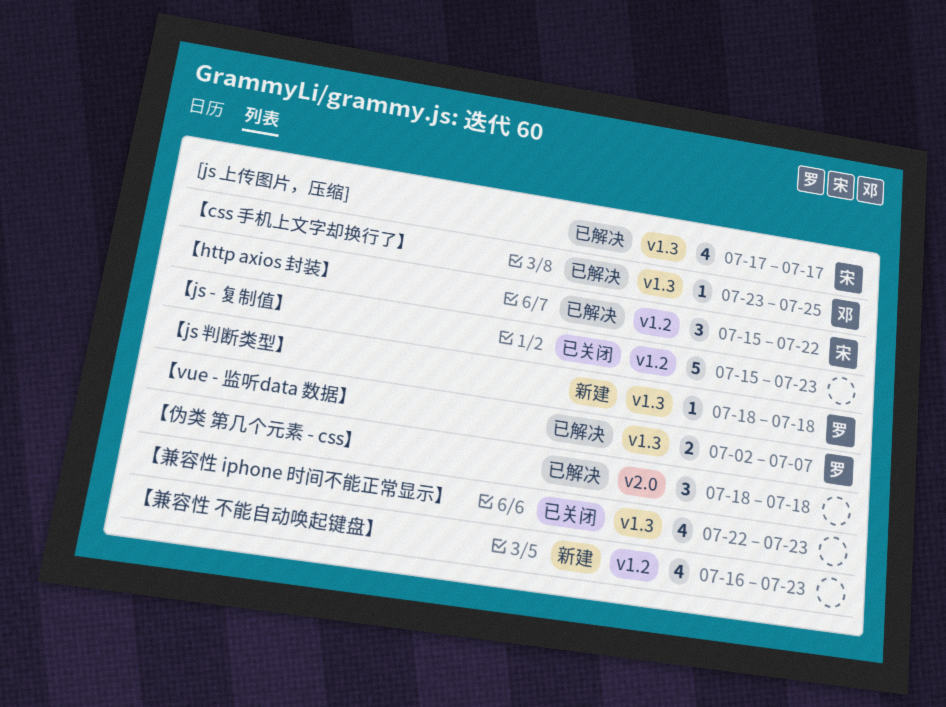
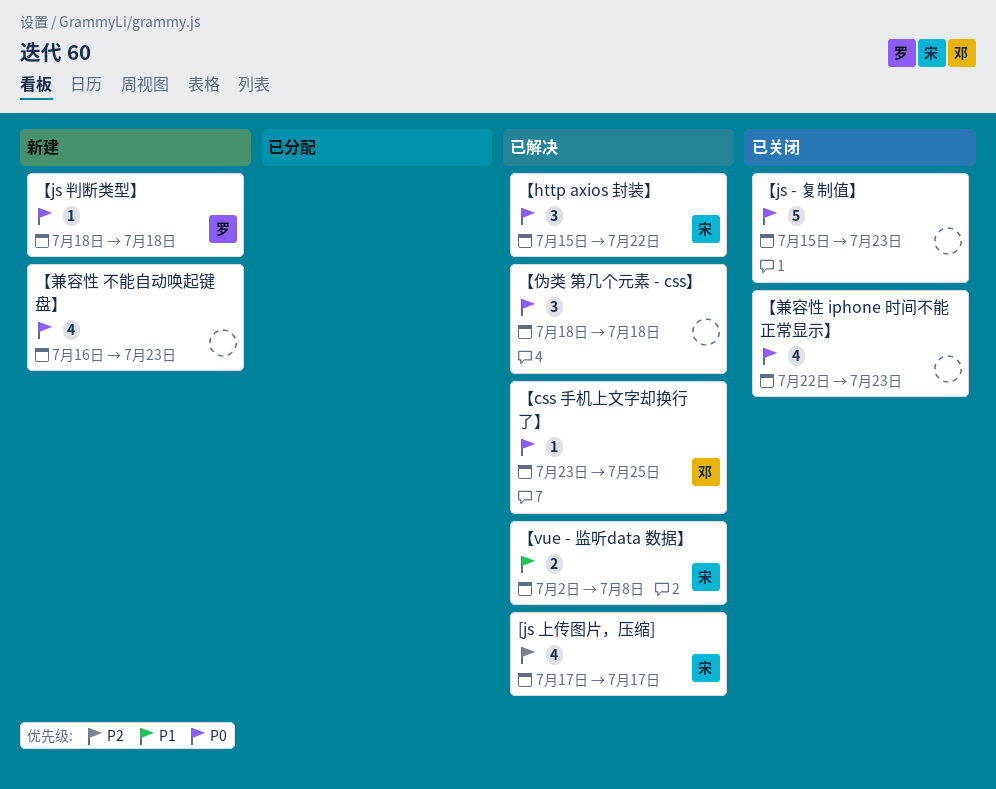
【vue - 监听data 数据】, owner: 罗 -> 宋
【vue - 监听data 数据】, due: Jul 7 -> Jul 8

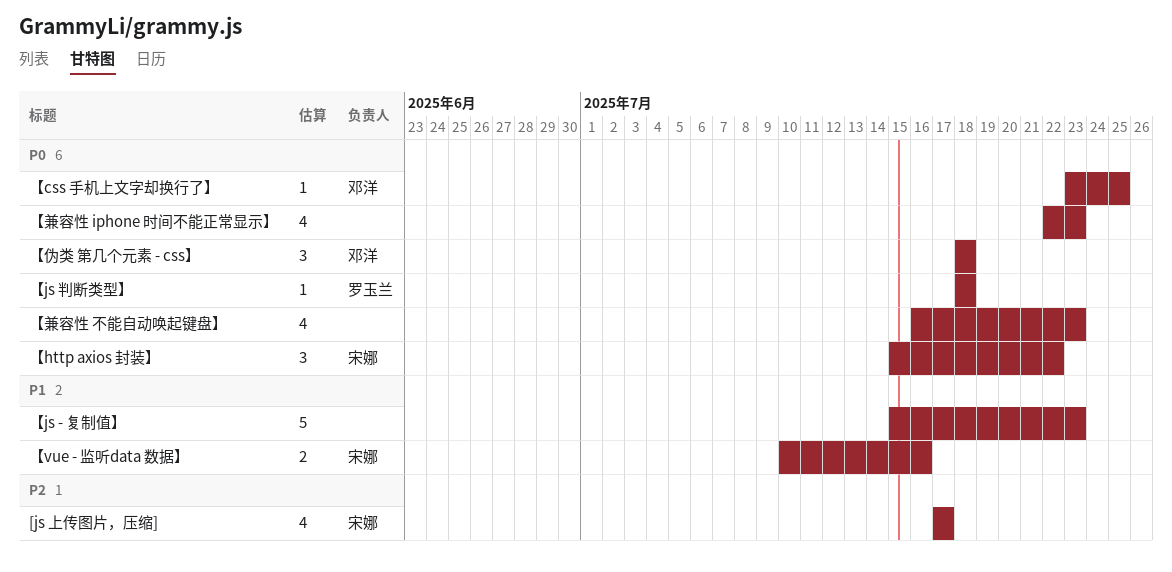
【js - 复制值】, priority: P0 -> P1
【vue - 监听data 数据】, start: Jul 2 -> Jul 10
【vue - 监听data 数据】, due: Jul 8 -> Jul 16
【伪类 第几个元素 - css】, owner: none -> 邓洋

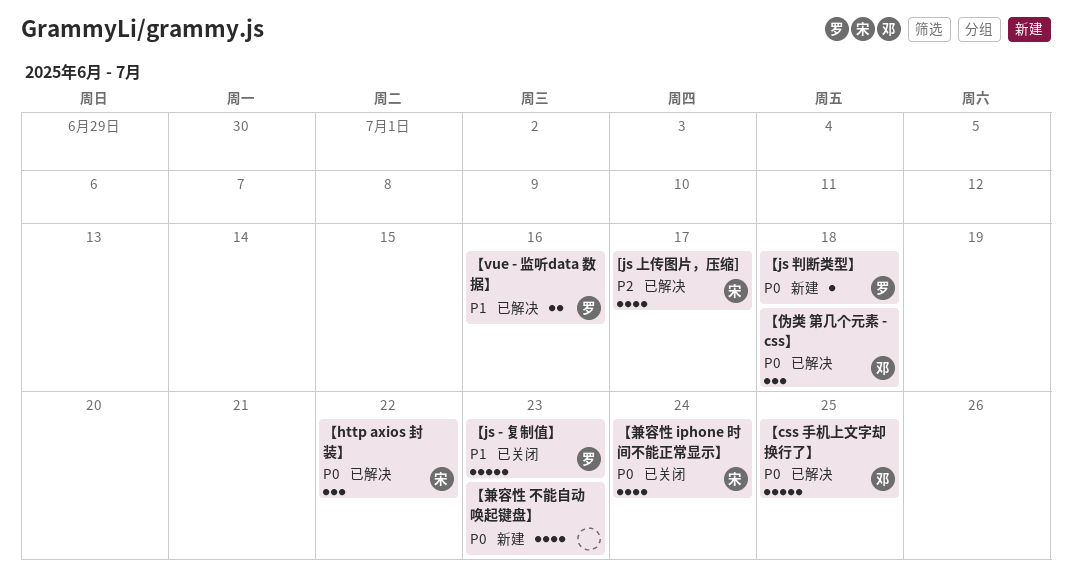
【css 手机上文字却换行了】, estimate: 1 -> 5
【js - 复制值】, owner: none -> 罗玉兰
【vue - 监听data 数据】, owner: 宋娜 -> 罗玉兰
【兼容性 iphone 时间不能正常显示】, owner: none -> 宋娜
【兼容性 iphone 时间不能正常显示】, due: Jul 23 -> Jul 24

